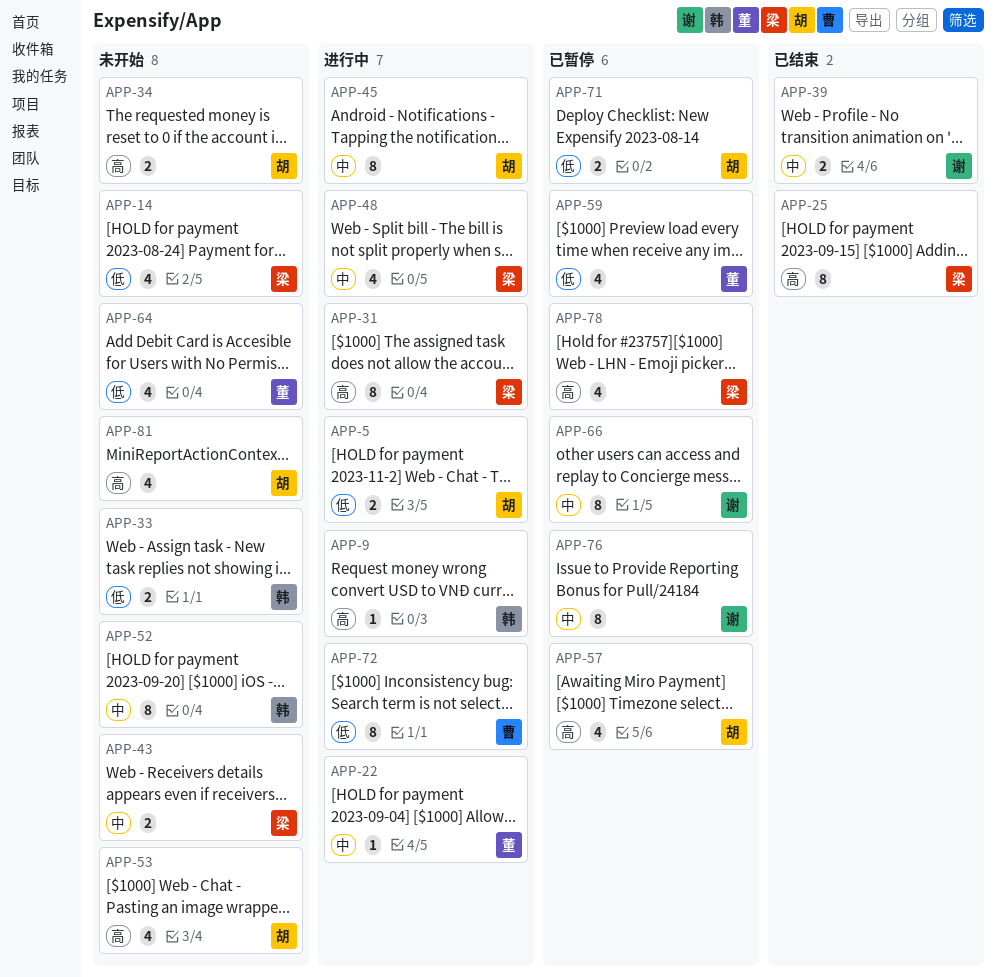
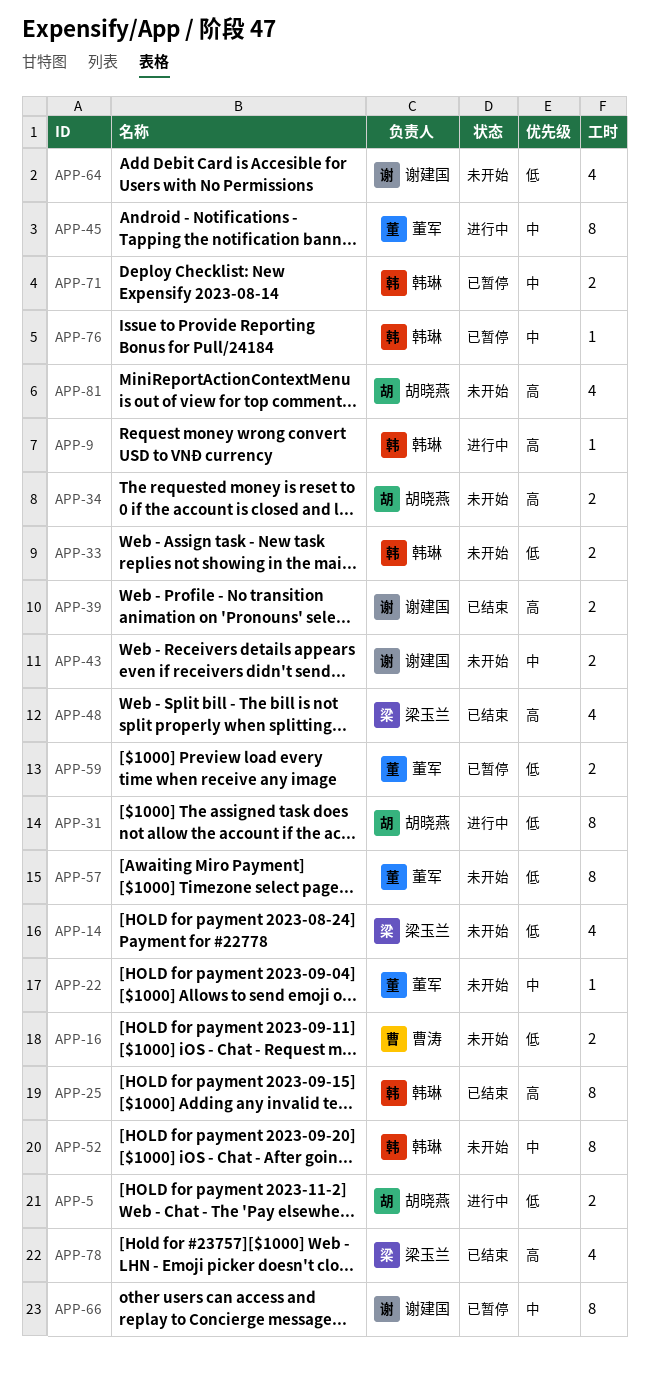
APP-16: none -> present
APP-22, status: 进行中 -> 未开始
APP-25, owner: 梁玉兰 -> 韩琳
APP-31, owner: 梁玉兰 -> 胡晓燕
APP-31, priority: 高 -> 低
APP-39, priority: 中 -> 高
APP-43, owner: 梁玉兰 -> 谢建国
APP-45, owner: 胡晓燕 -> 董军
APP-48, status: 进行中 -> 已结束
APP-48, priority: 中 -> 高
APP-53: present -> none
APP-57, status: 已暂停 -> 未开始
APP-57, owner: 胡晓燕 -> 董军
APP-57, priority: 高 -> 低
APP-57, estimate: 4 -> 8
APP-59, estimate: 4 -> 2
APP-64, owner: 董军 -> 谢建国
APP-71, owner: 胡晓燕 -> 韩琳
APP-71, priority: 低 -> 中
APP-72: present -> none
APP-76, owner: 谢建国 -> 韩琳
APP-76, estimate: 8 -> 1
APP-78, status: 已暂停 -> 已结束

